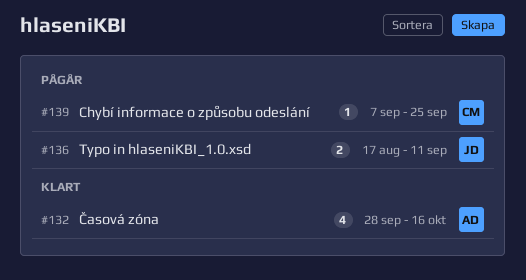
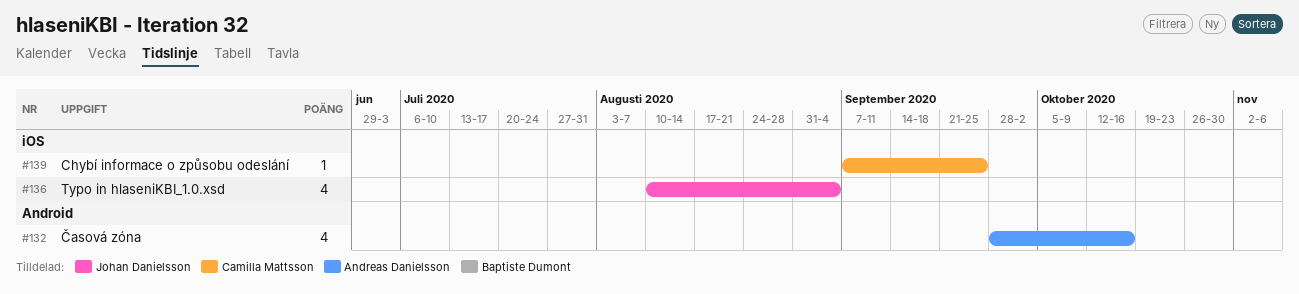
#136, estimate: 2 -> 4
#136, start: Aug 17 -> Aug 10
#136, due: Sep 11 -> Sep 4

